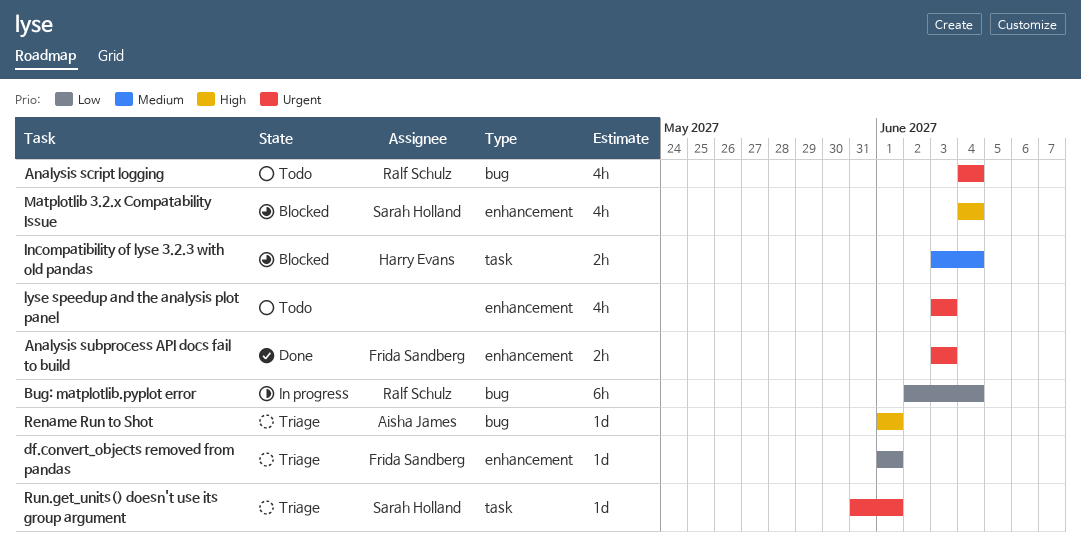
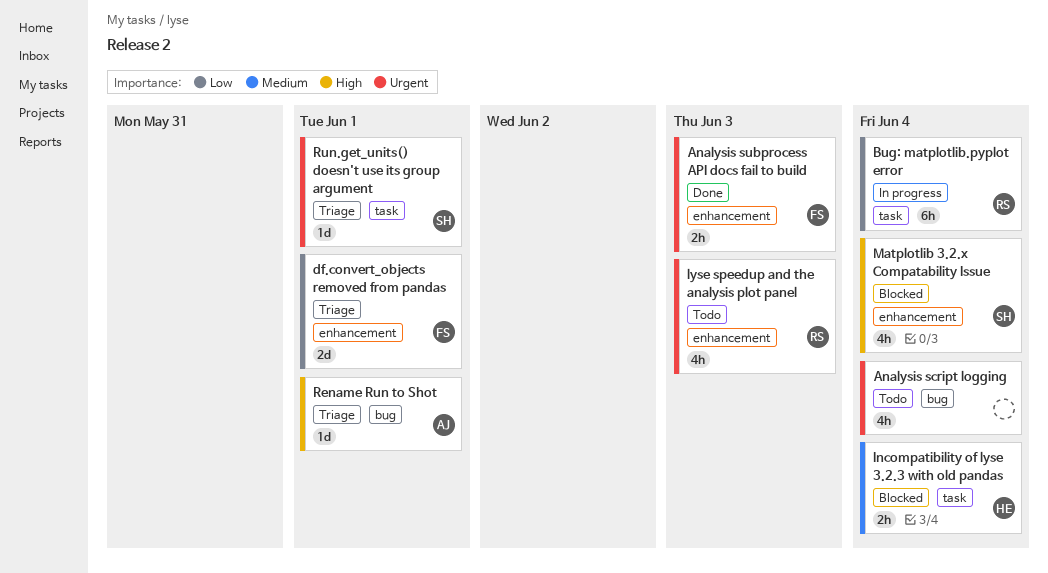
Analysis script logging, owner: Ralf Schulz -> none
Bug: matplotlib.pyplot error, label: bug -> task
df.convert_objects removed from pandas, estimate: 1d -> 2d
lyse speedup and the analysis plot panel, owner: none -> Ralf Schulz

